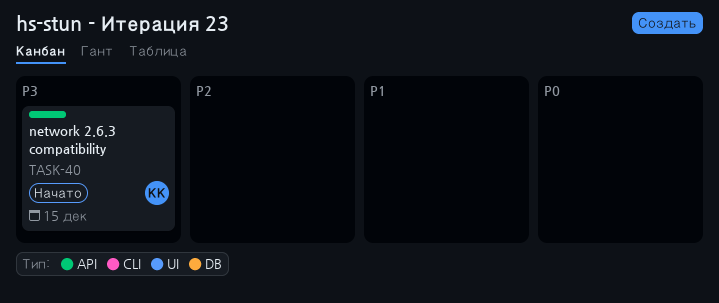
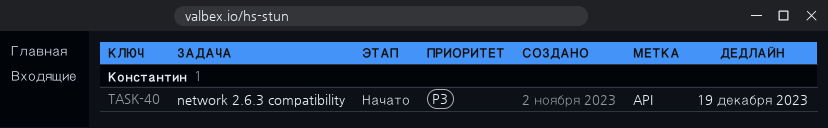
TASK-40, due: Dec 15 -> Dec 19

